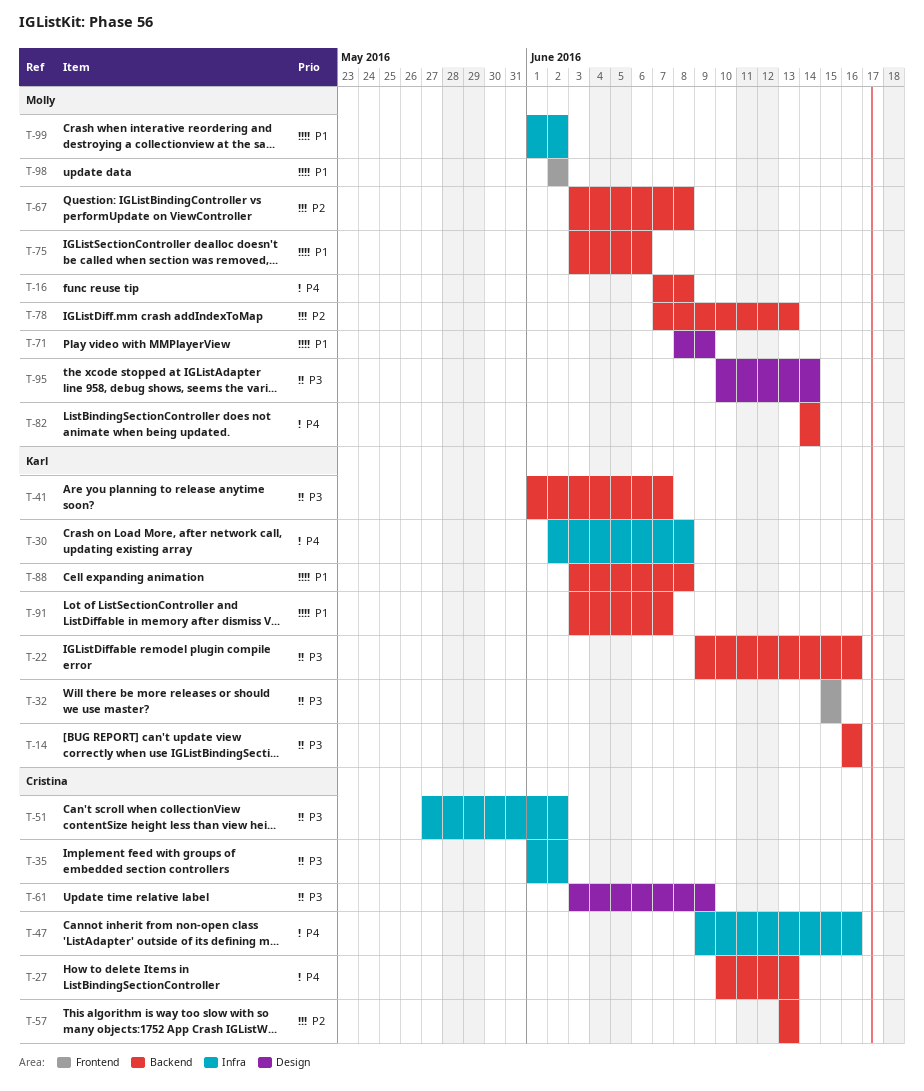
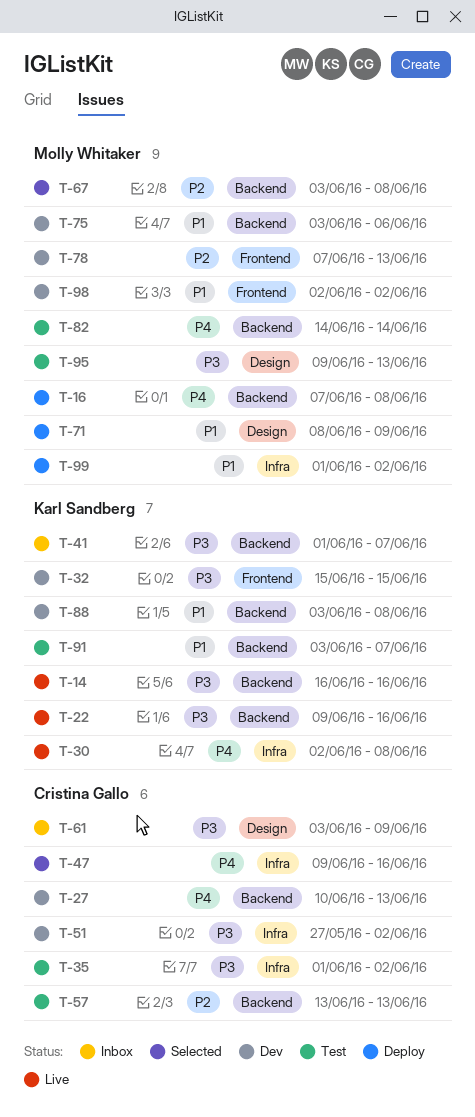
T-78, label: Backend -> Frontend
T-95, start: Jun 10 -> Jun 9
T-95, due: Jun 14 -> Jun 13

